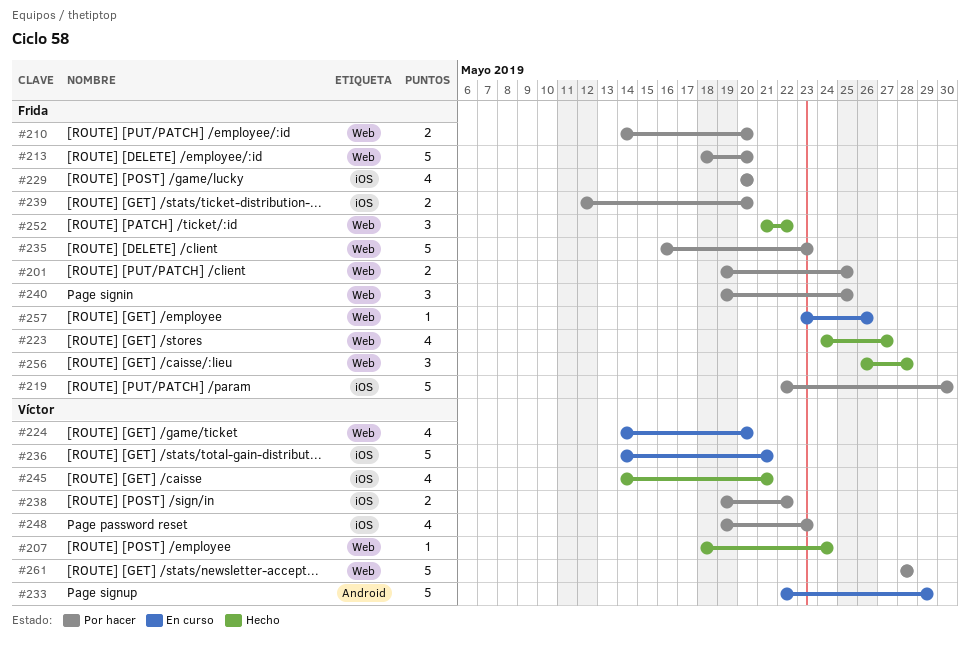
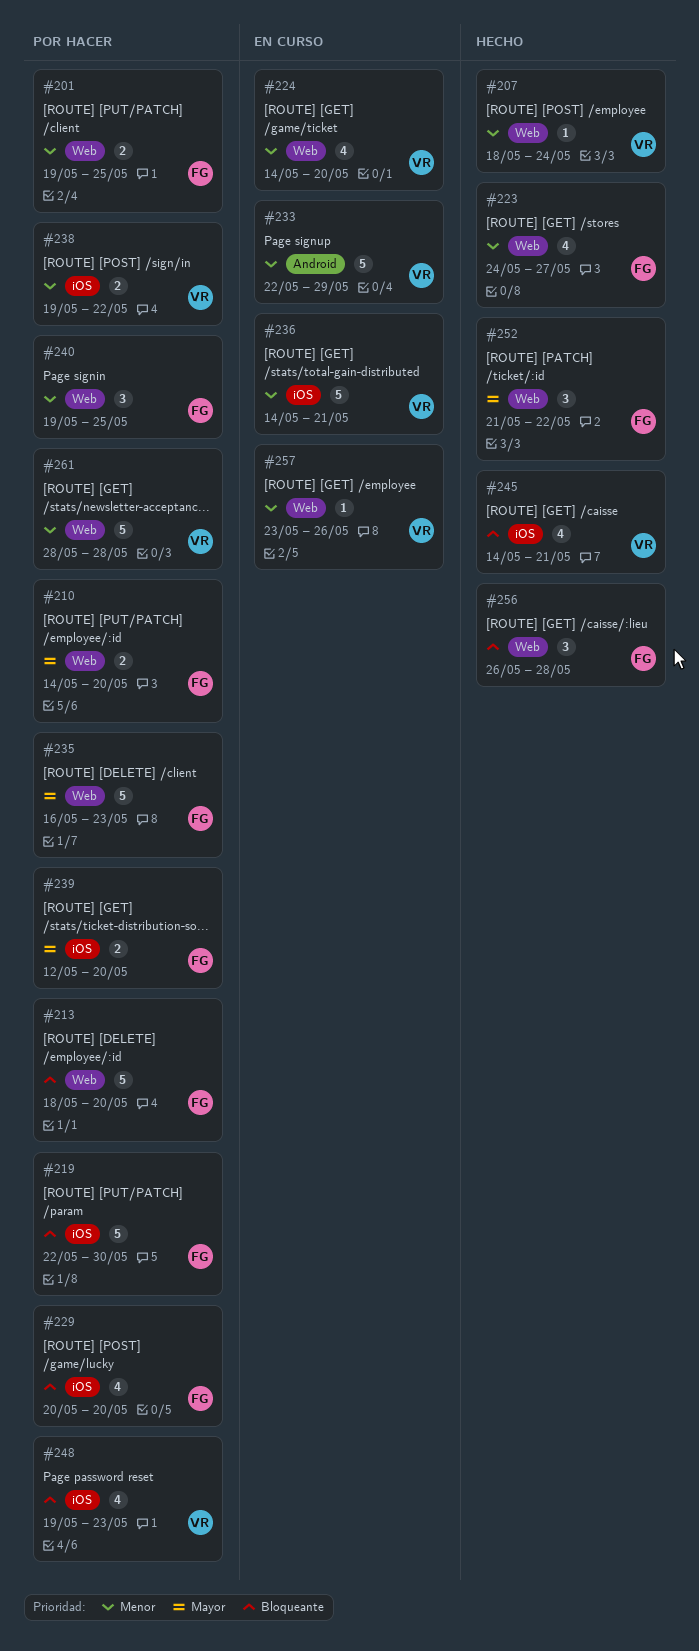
#257, owner: Frida -> Víctor

